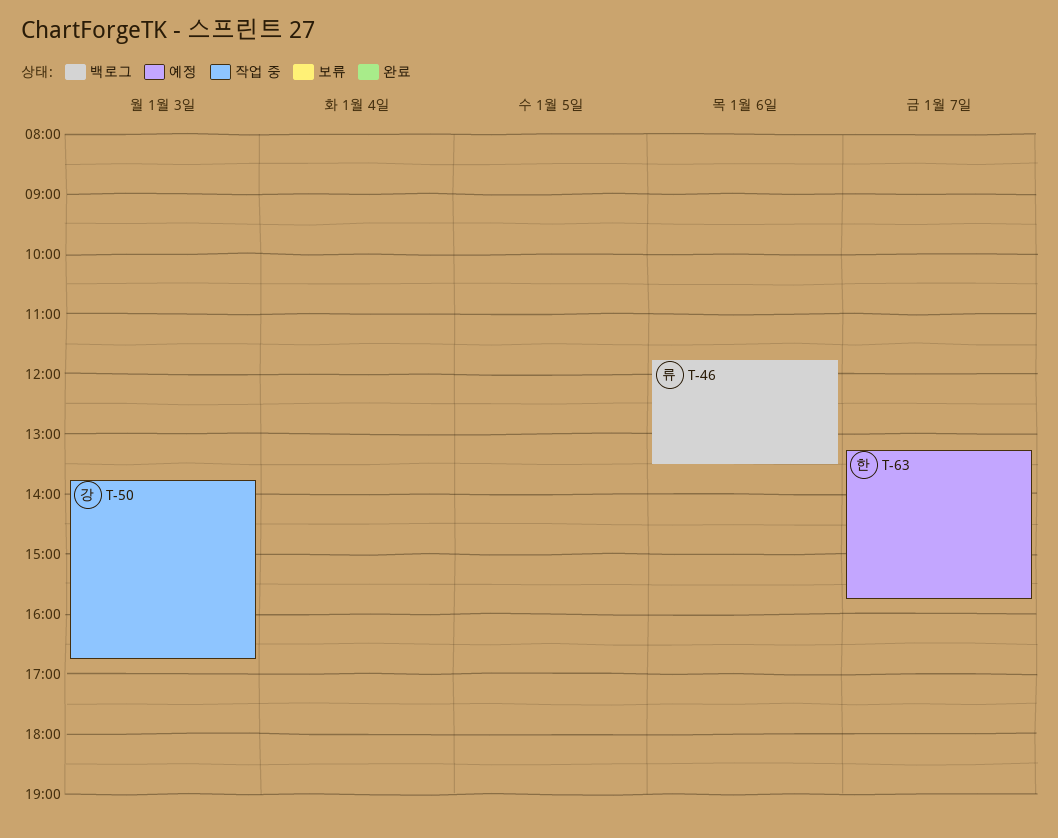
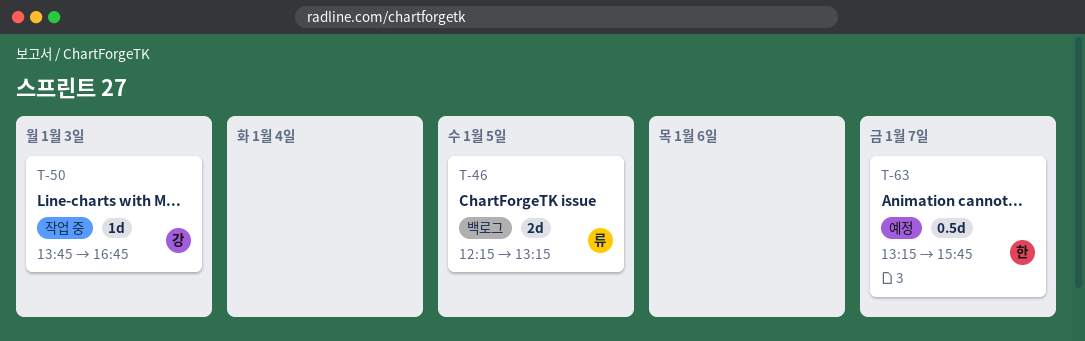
T-46, day: Jan 6 -> Jan 5
T-46, begins: 11:45 -> 12:15
T-46, ends: 13:30 -> 13:15

